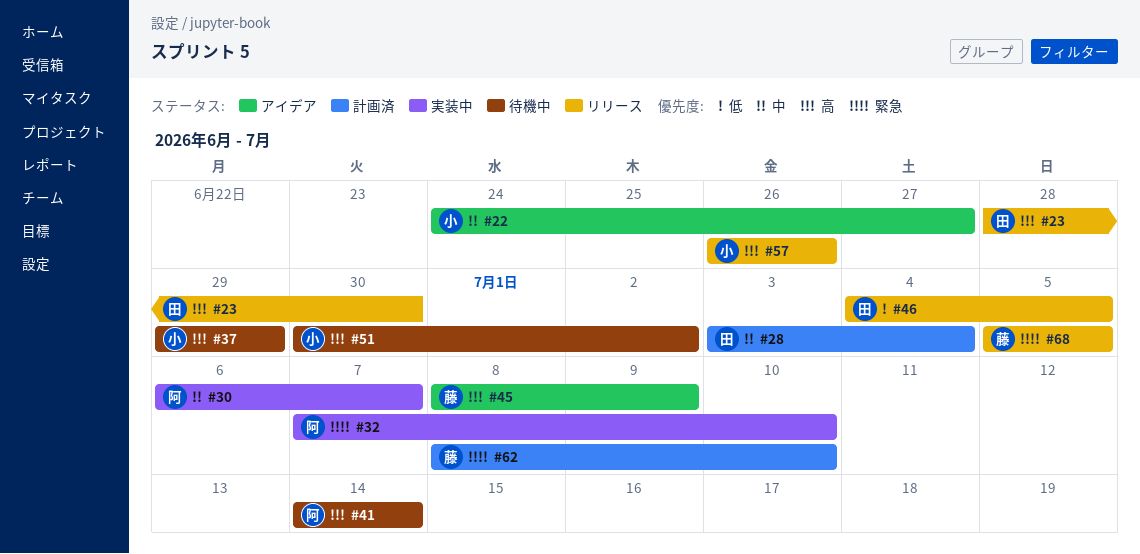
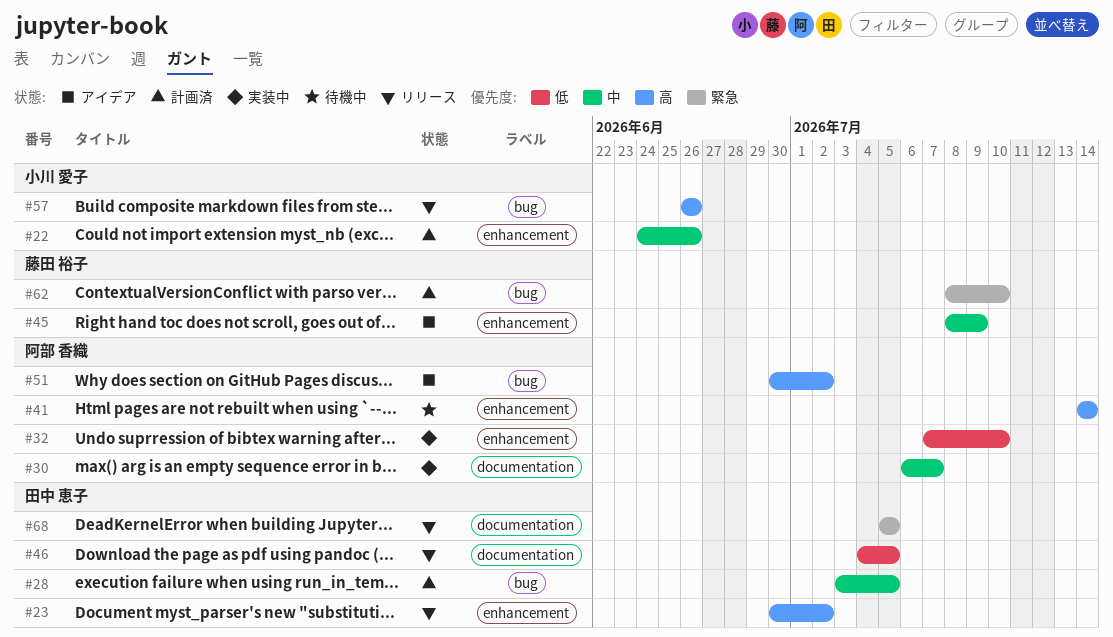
#22, status: アイデア -> 計画済
#22, due: Jun 27 -> Jun 26
#23, start: Jun 28 -> Jun 30
#23, due: Jun 30 -> Jul 2
#28, due: Jul 4 -> Jul 5
#32, priority: 緊急 -> 低
#37: present -> none
#45, priority: 高 -> 中
#51, status: 待機中 -> アイデア
#51, owner: 小川 愛子 -> 阿部 香織
#68, owner: 藤田 裕子 -> 田中 恵子

